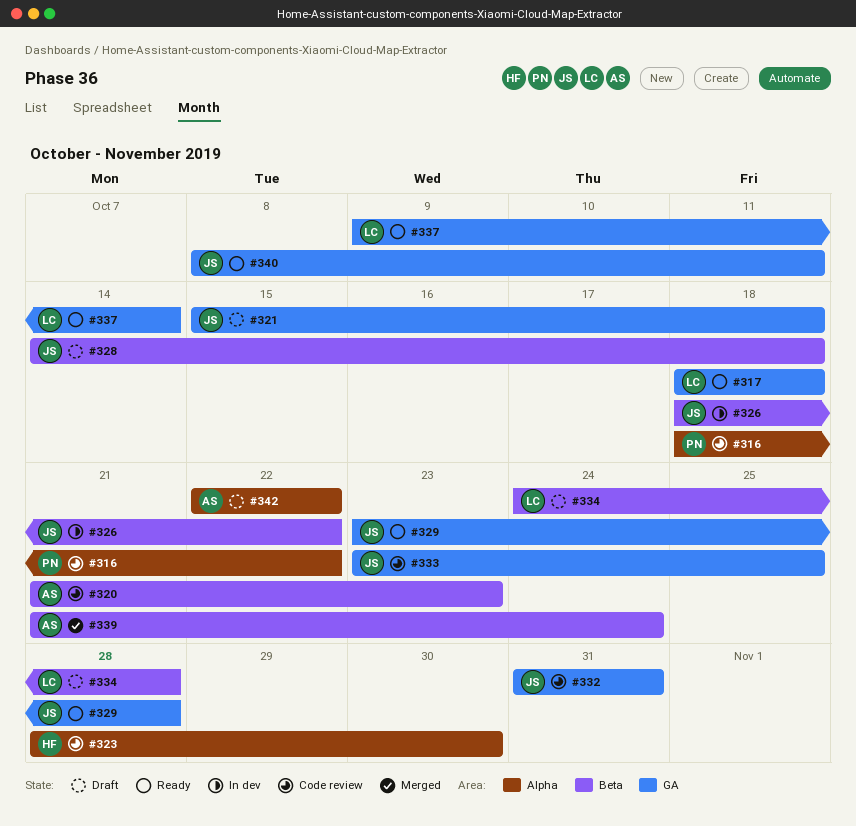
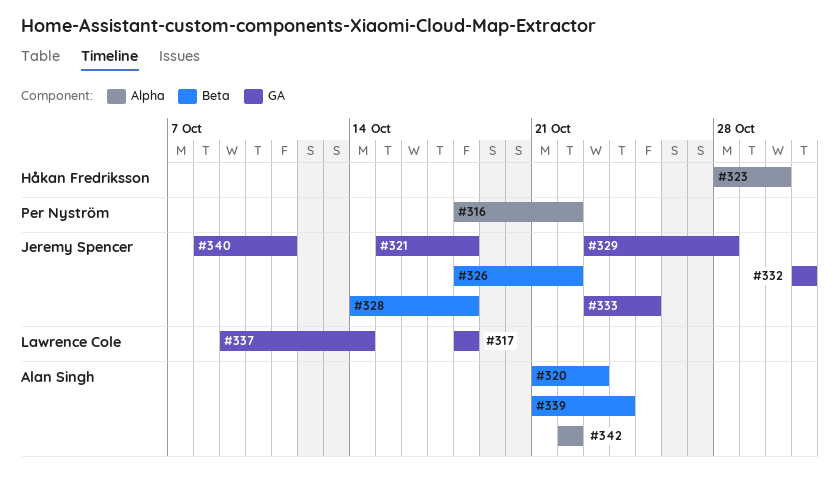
#334: present -> none

